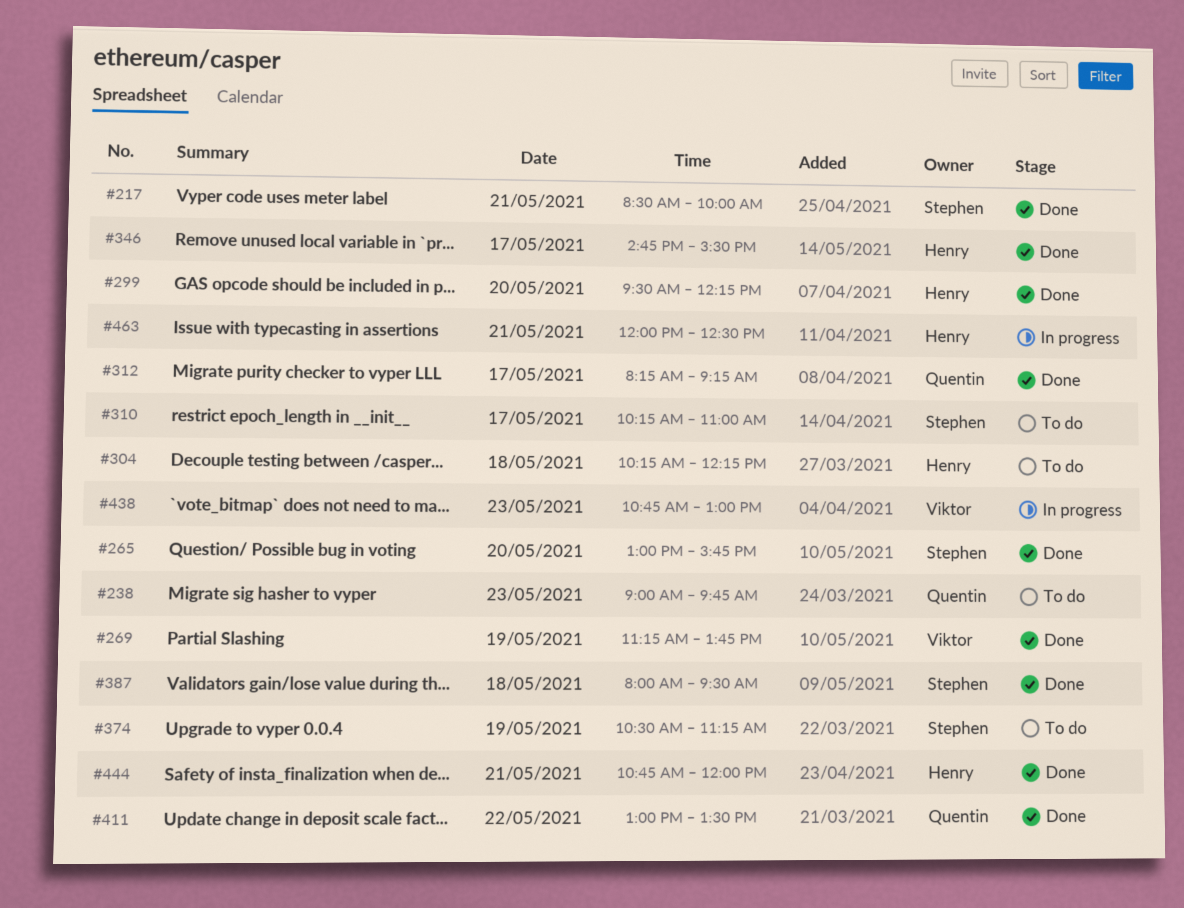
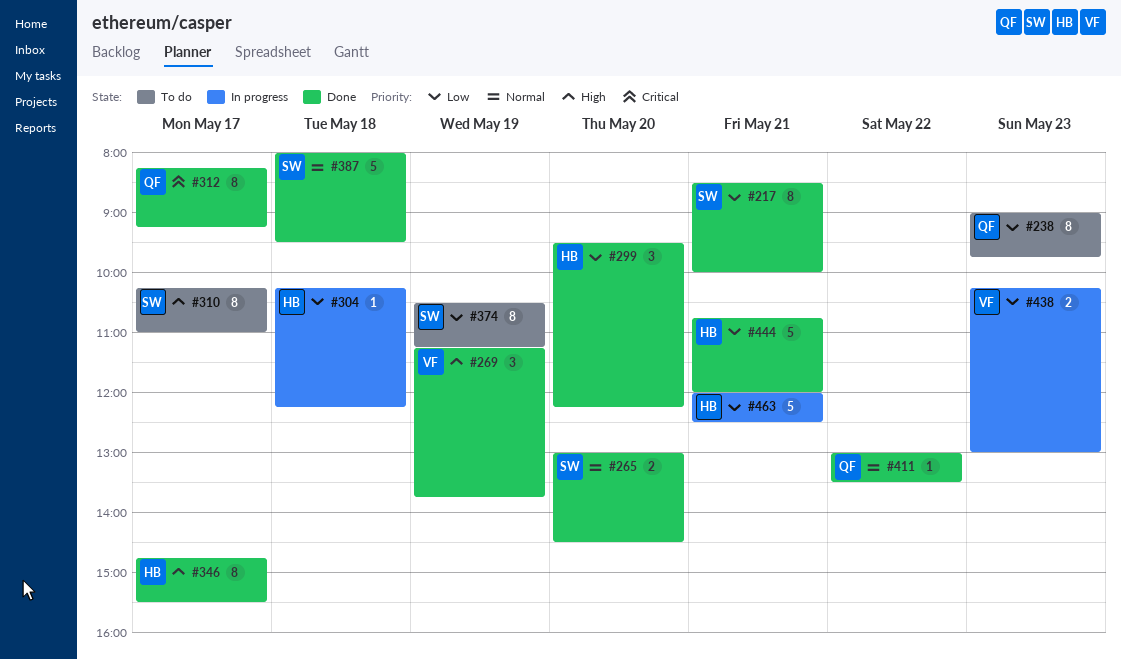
#265, ends: 15:45 -> 14:30
#304, status: To do -> In progress
#438, begins: 10:45 -> 10:15

